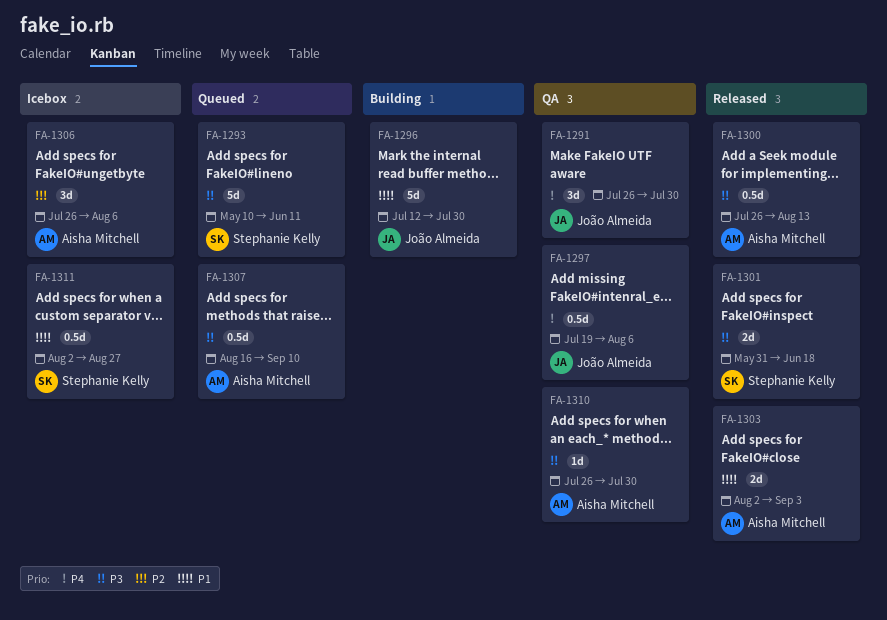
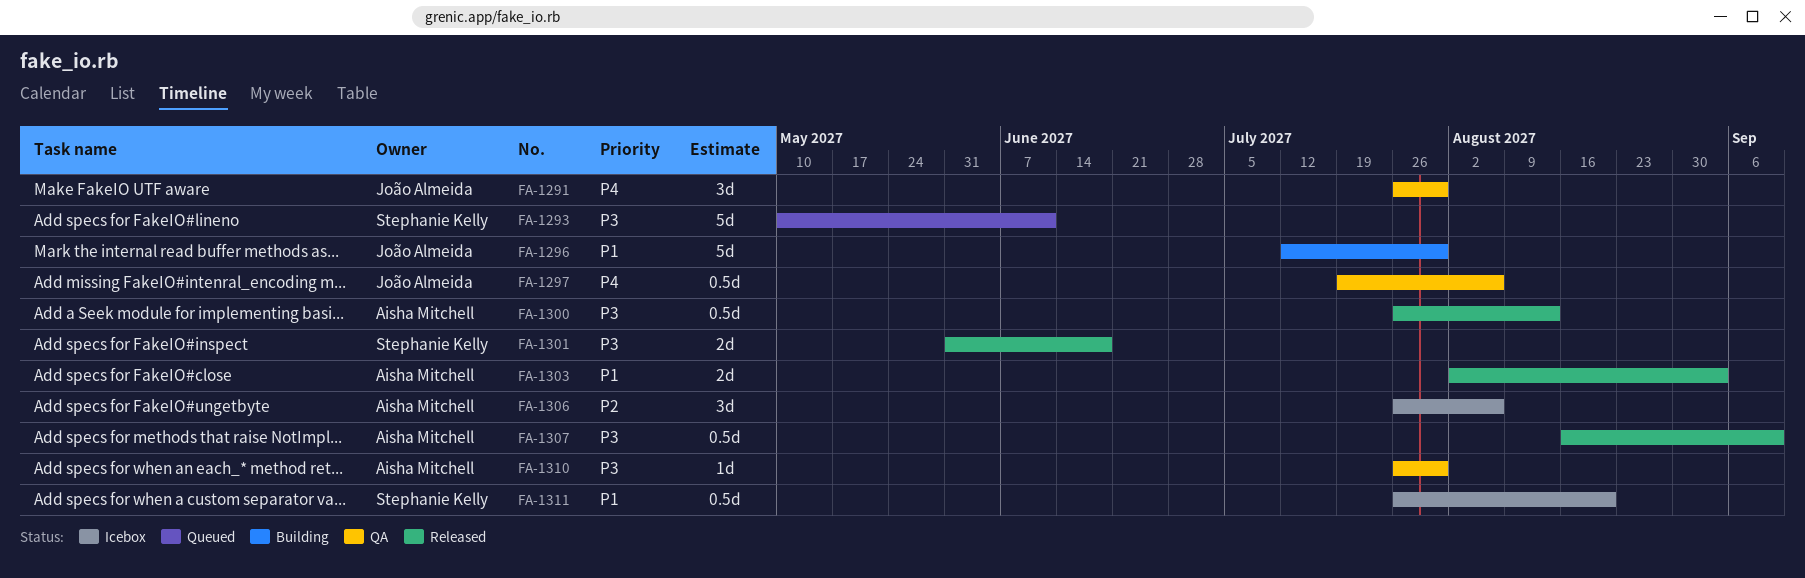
FA-1307, status: Queued -> Released
FA-1311, start: Aug 2 -> Jul 26
FA-1311, due: Aug 27 -> Aug 20

